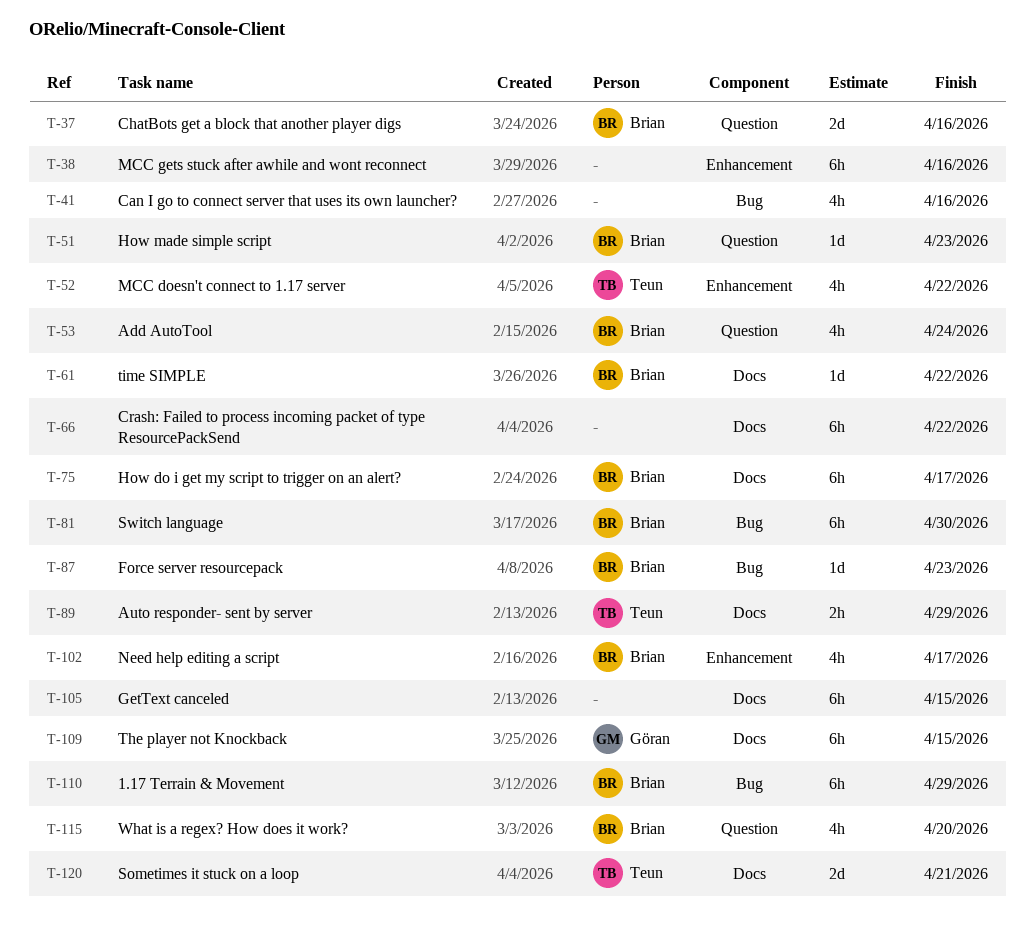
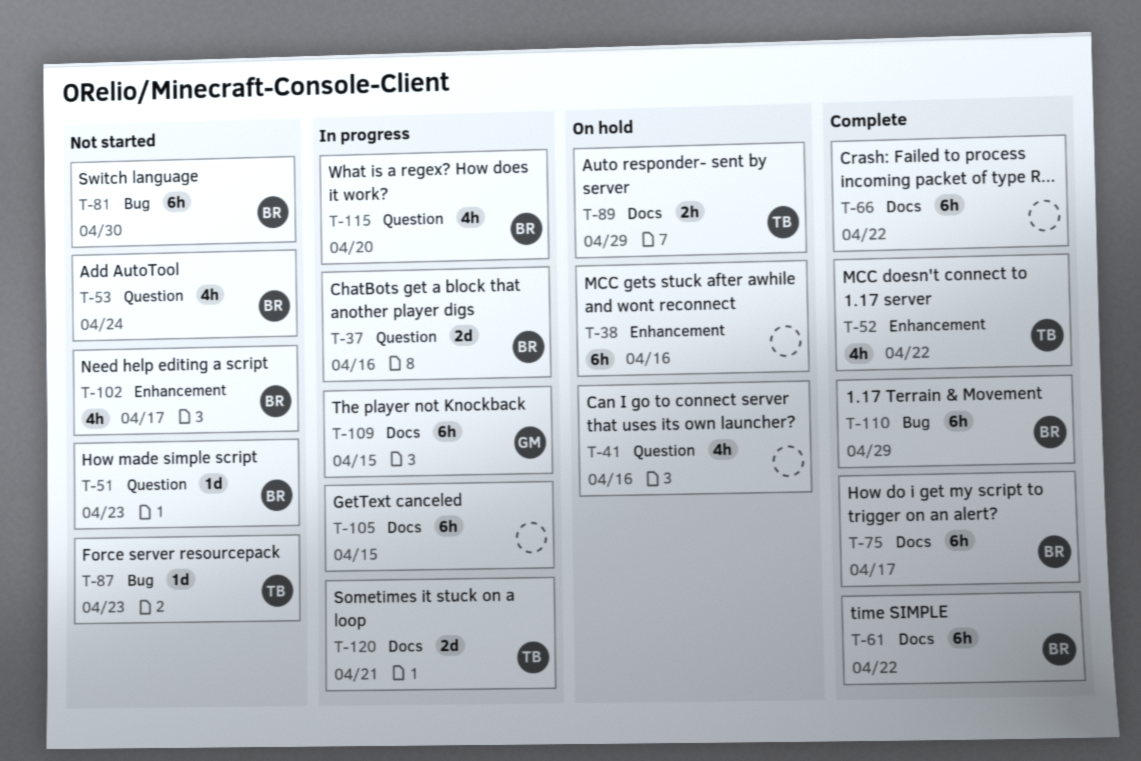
T-41, label: Bug -> Question
T-61, estimate: 1d -> 6h
T-87, owner: Brian -> Teun

